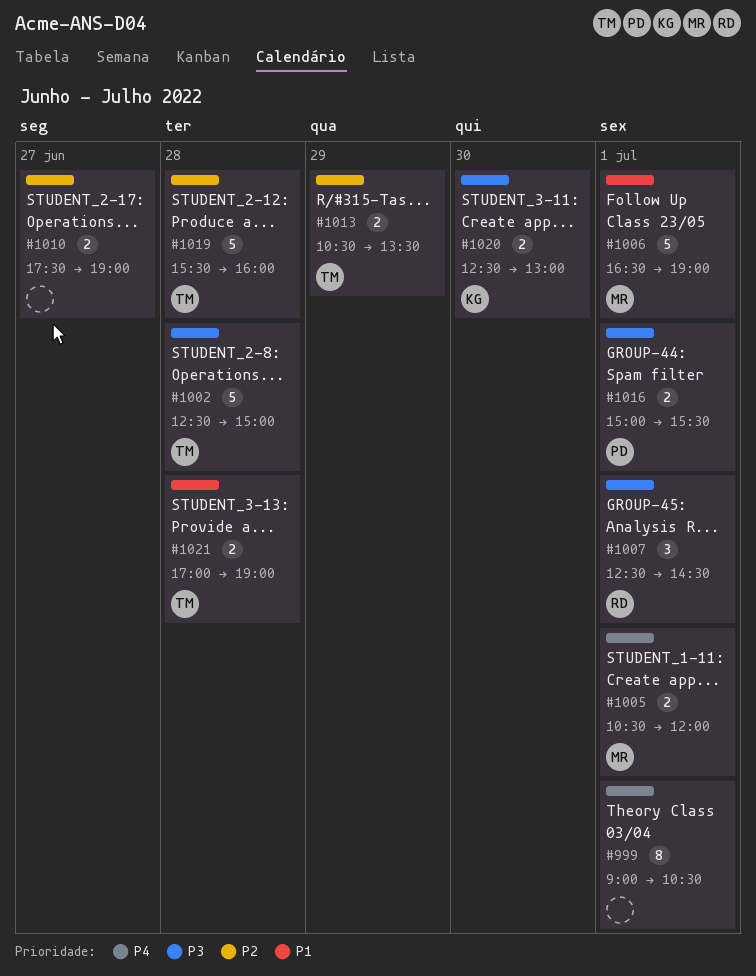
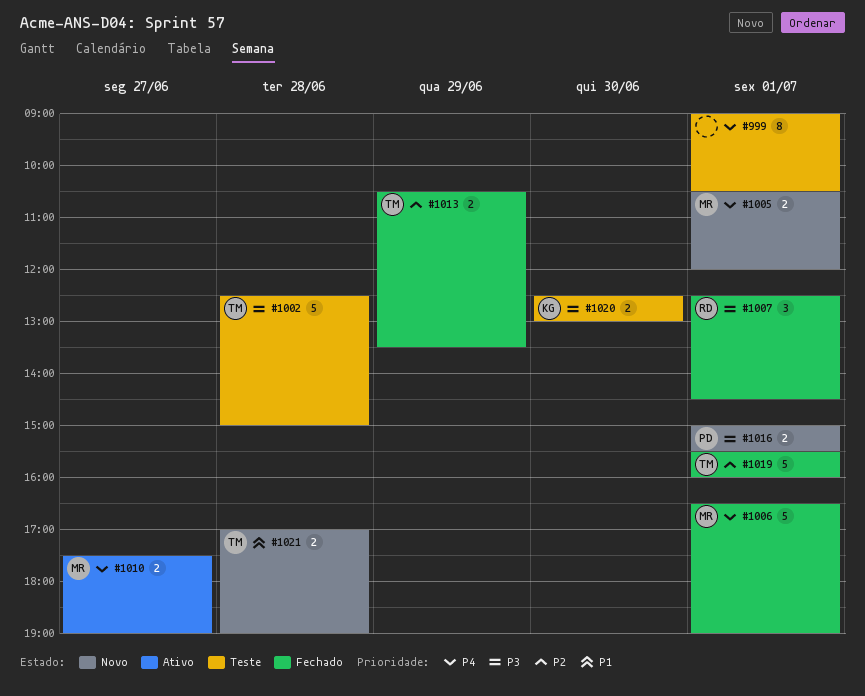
#1006, priority: P1 -> P4
#1010, owner: none -> MR
#1010, priority: P2 -> P4
#1019, day: Jun 28 -> Jul 1

